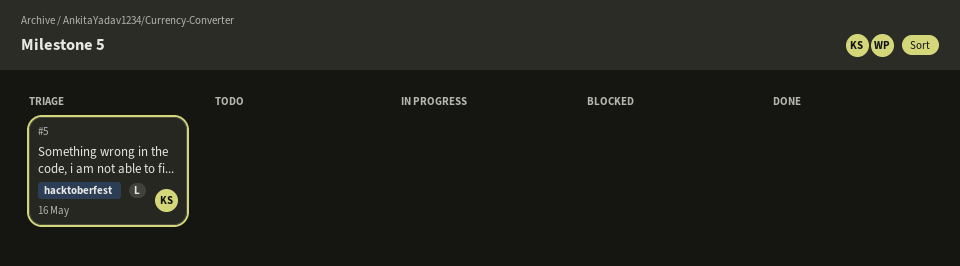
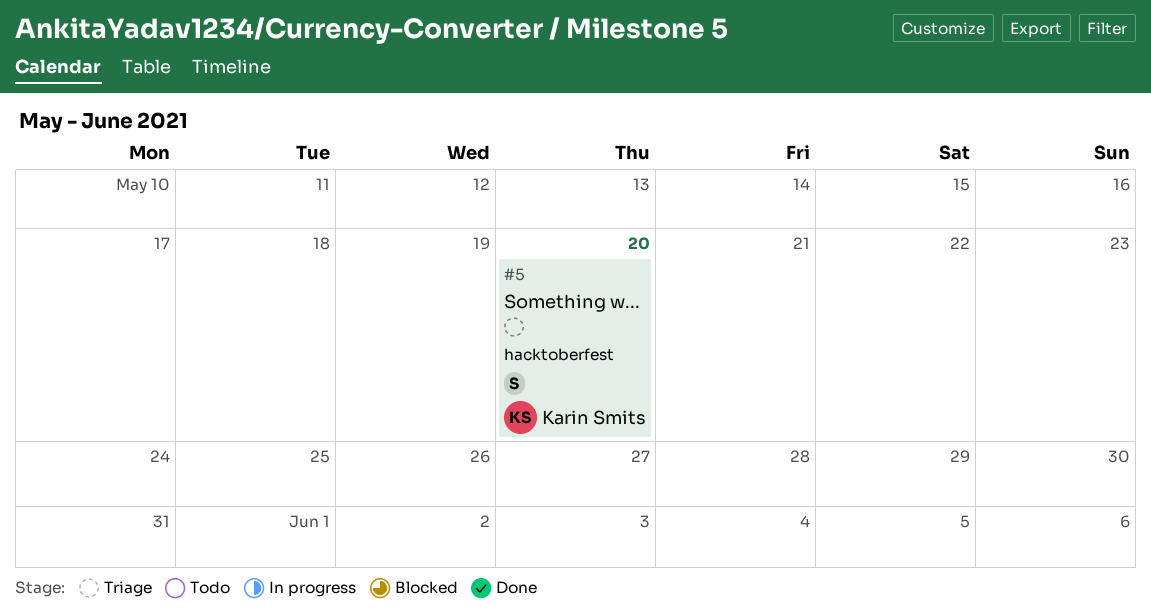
#5, estimate: L -> S
#5, due: May 16 -> May 20

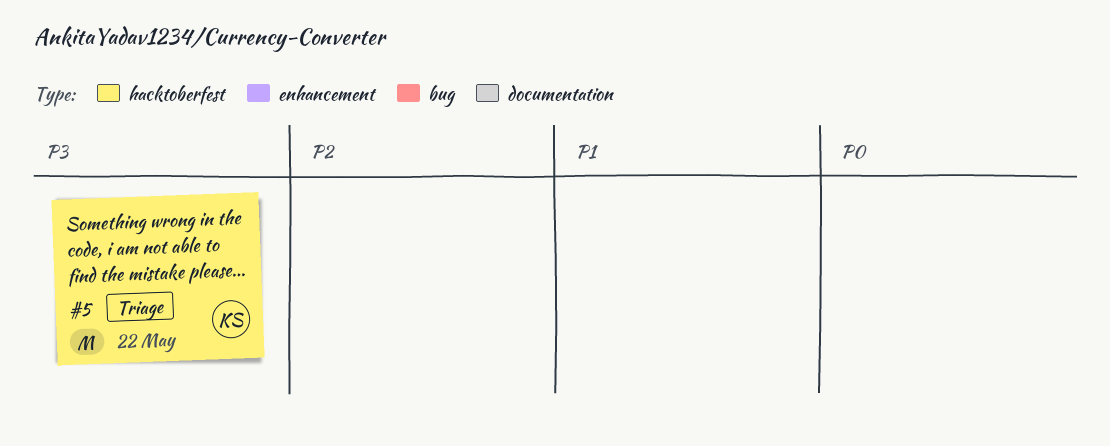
#5, estimate: S -> M
#5, due: May 20 -> May 22

